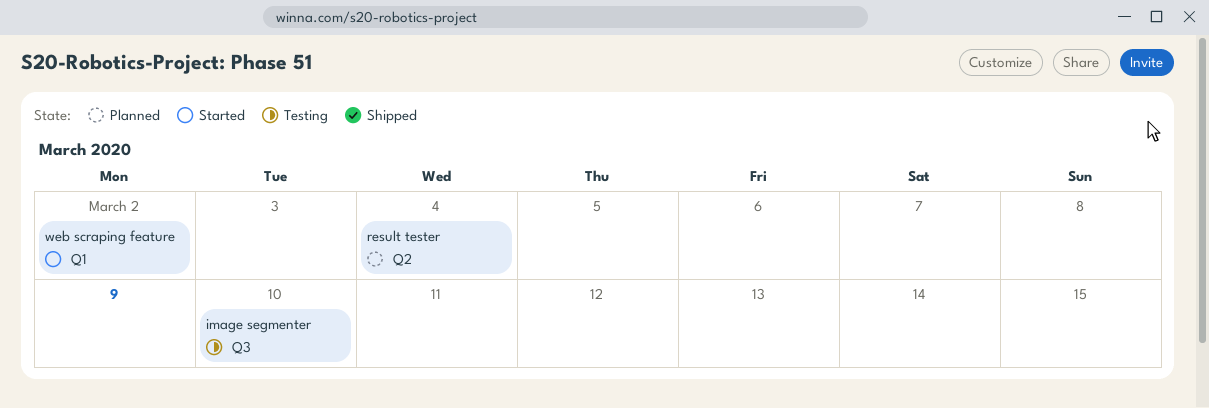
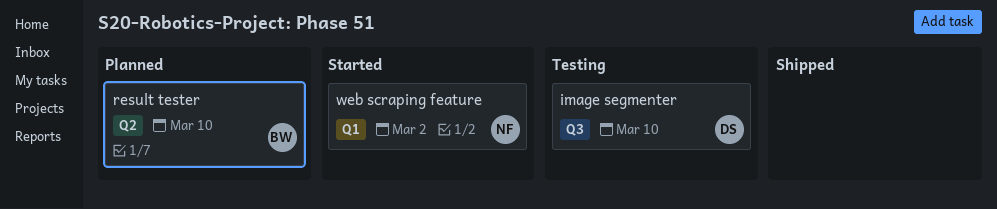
result tester, due: Mar 4 -> Mar 10

